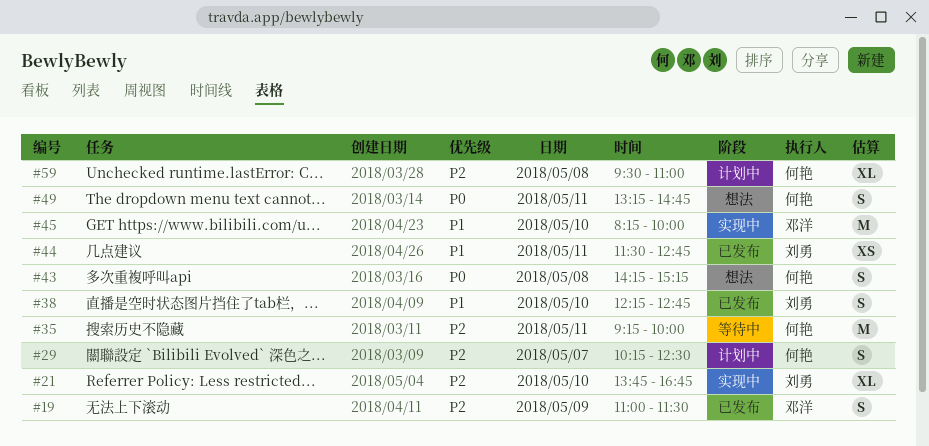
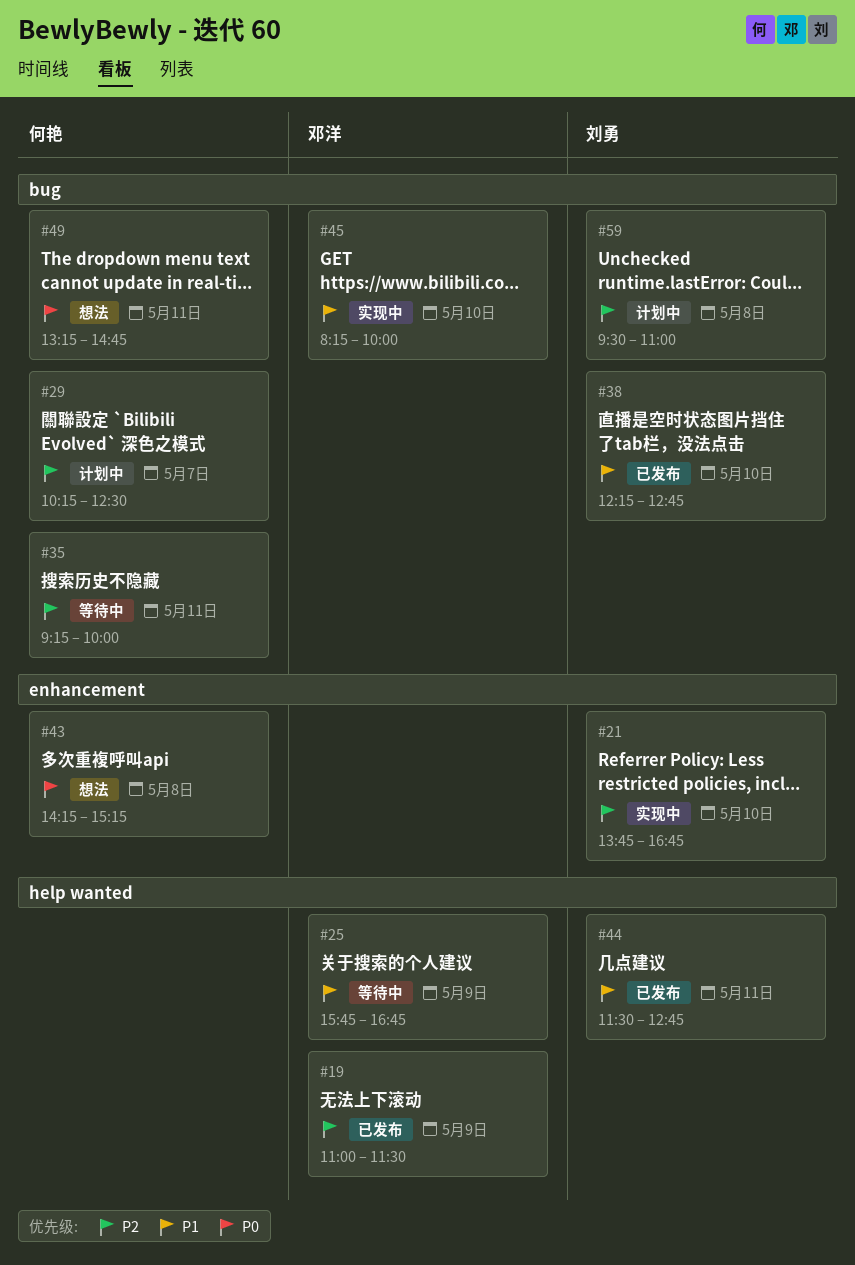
#25: none -> present
#59, owner: 何艳 -> 刘勇

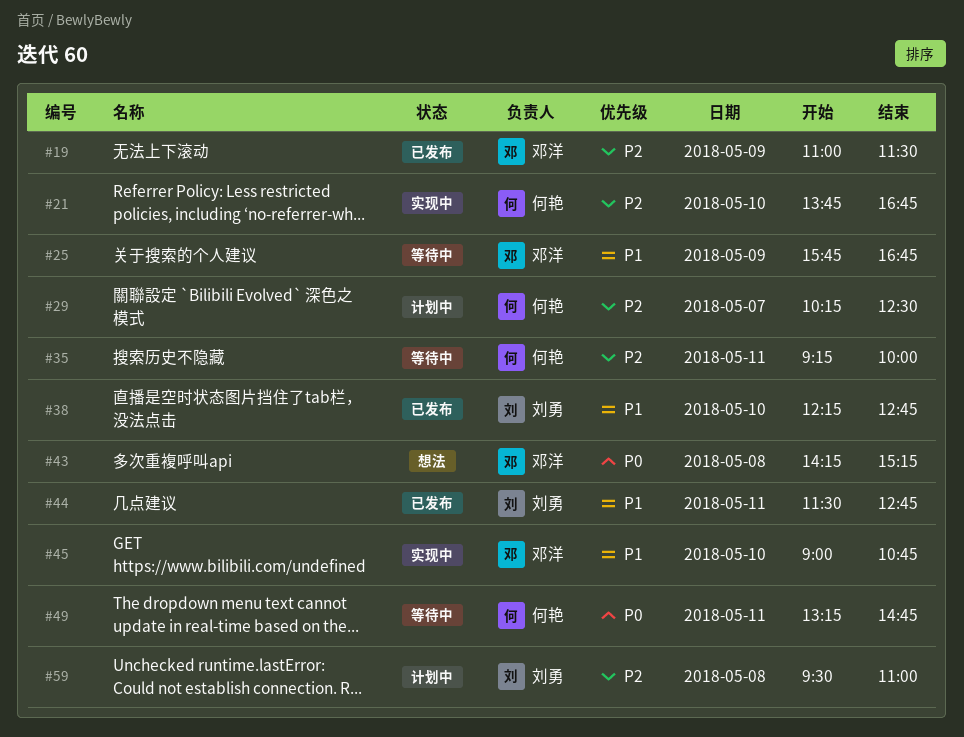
#21, owner: 刘勇 -> 何艳
#43, owner: 何艳 -> 邓洋
#45, begins: 08:15 -> 09:00
#45, ends: 10:00 -> 10:45
#49, status: 想法 -> 等待中

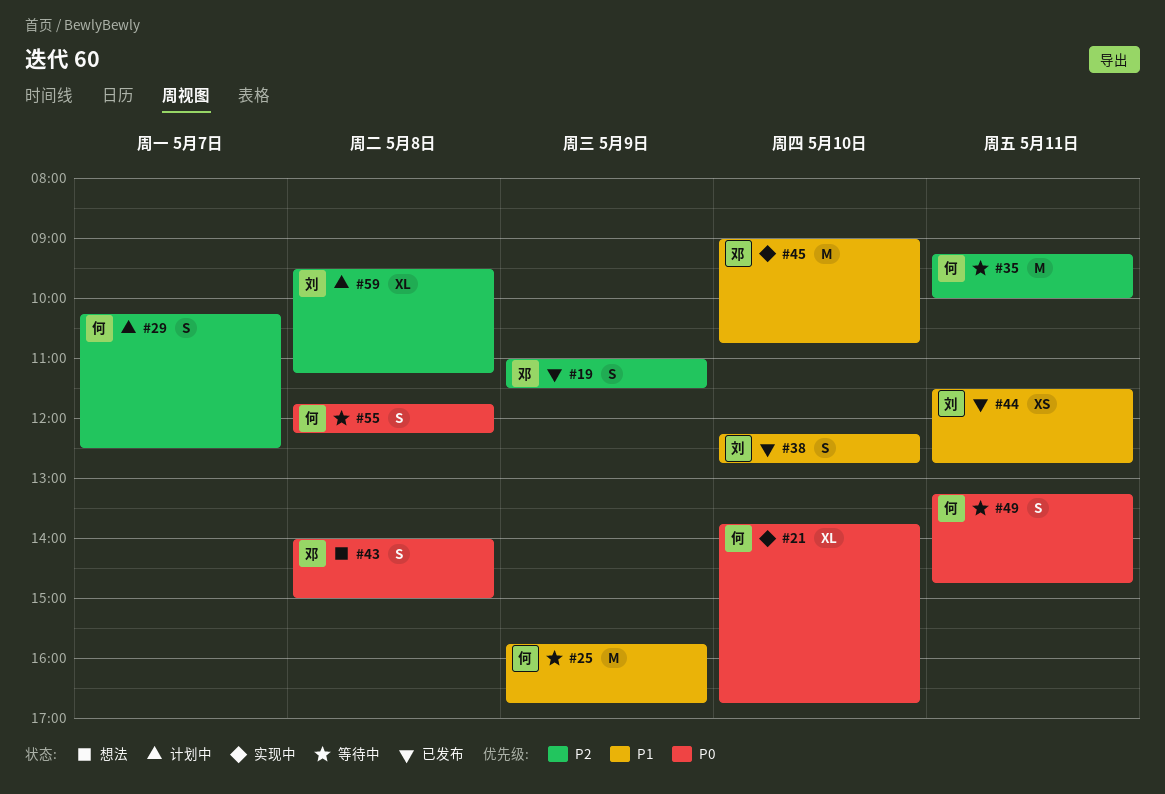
#21, priority: P2 -> P0
#25, owner: 邓洋 -> 何艳
#43, begins: 14:15 -> 14:00
#43, ends: 15:15 -> 15:00
#55: none -> present
#59, ends: 11:00 -> 11:15

